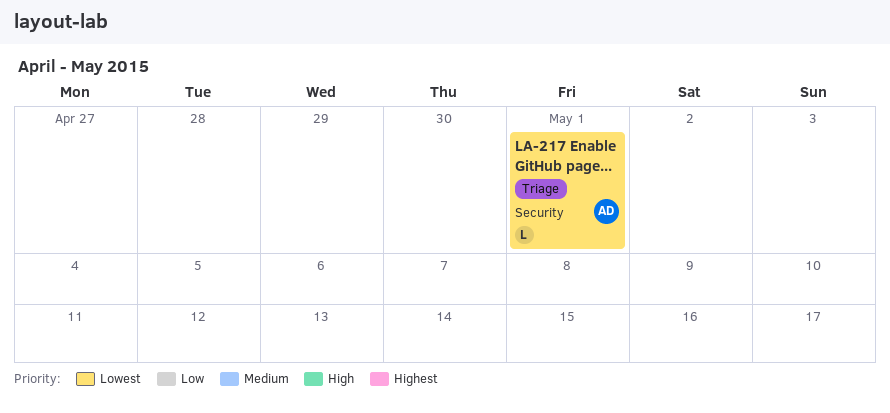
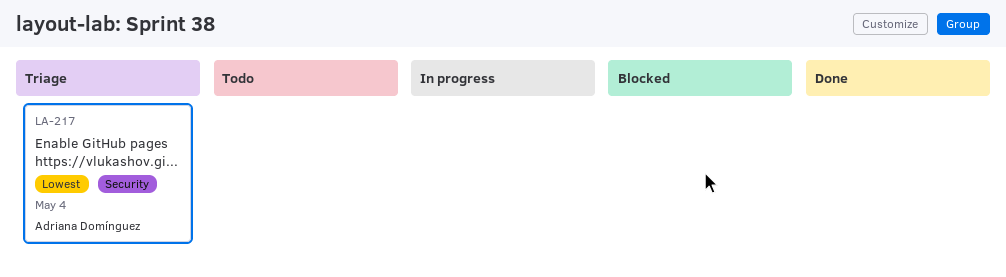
LA-217, due: May 1 -> May 4

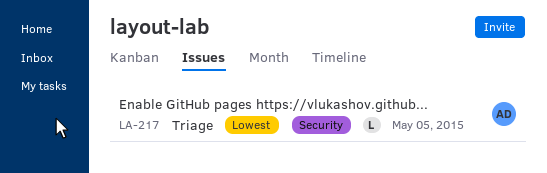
LA-217, due: May 4 -> May 5

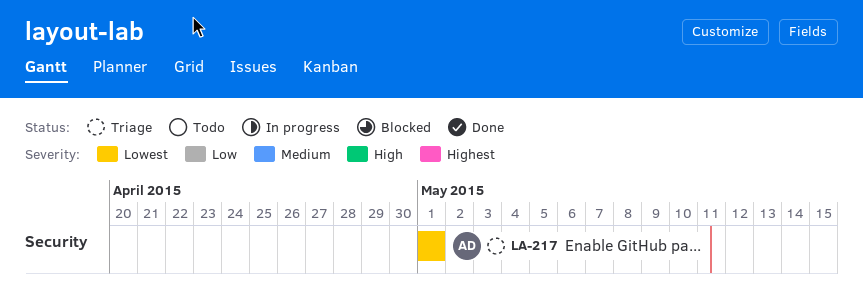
LA-217, due: May 5 -> May 1

